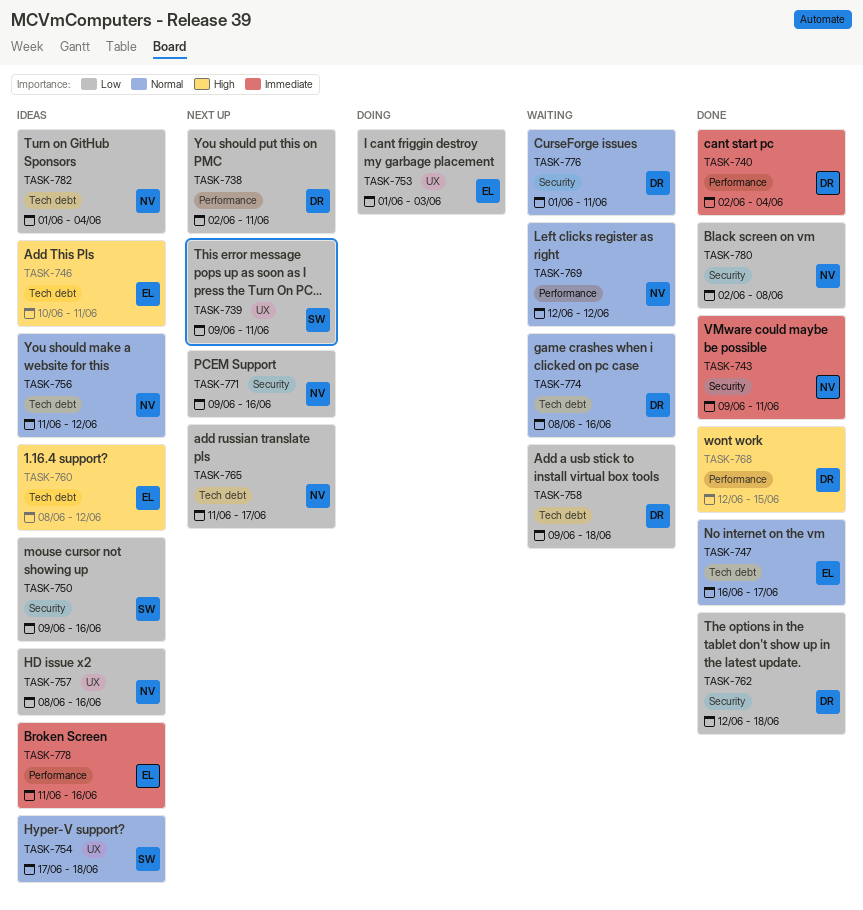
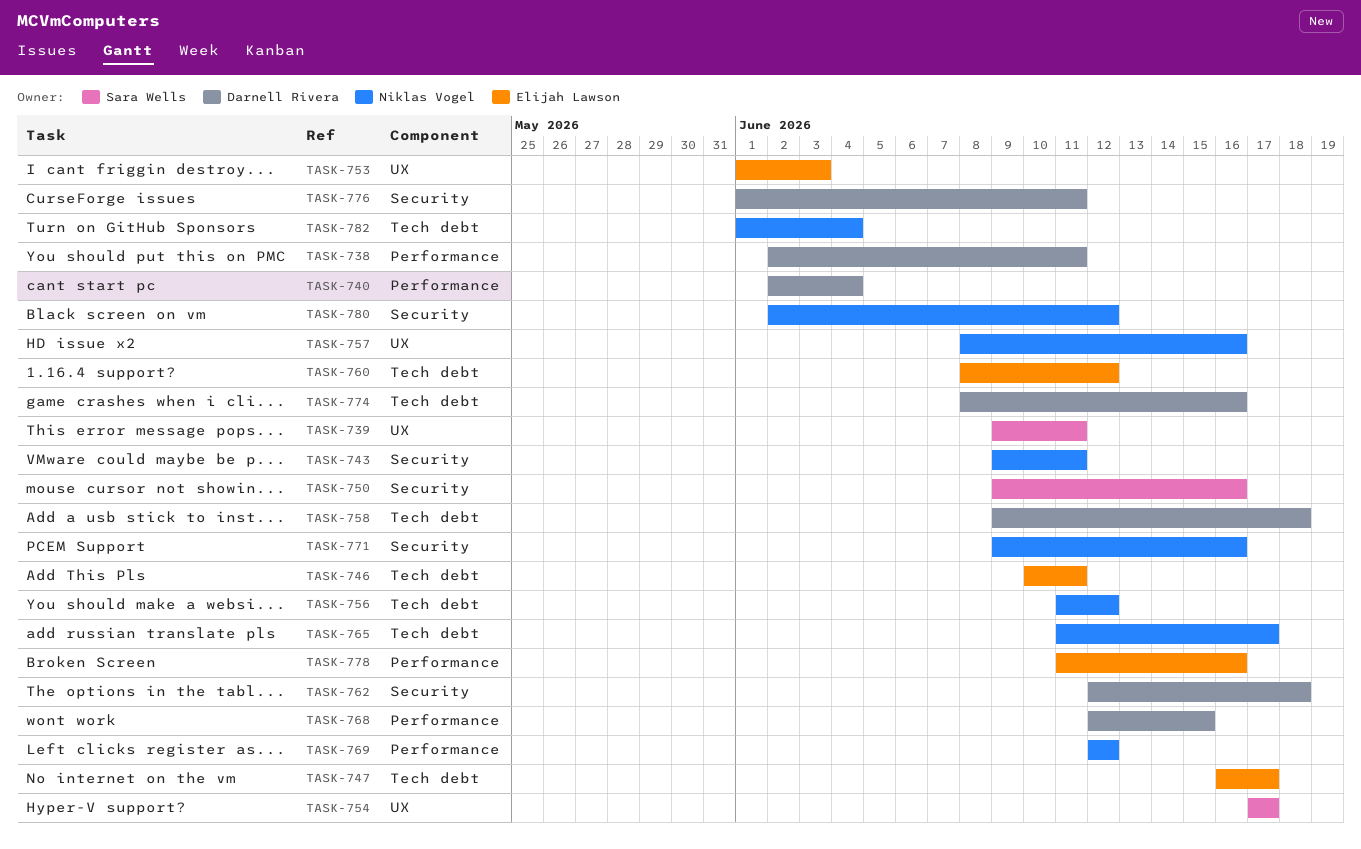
TASK-754, due: Jun 18 -> Jun 17
TASK-780, due: Jun 8 -> Jun 12

